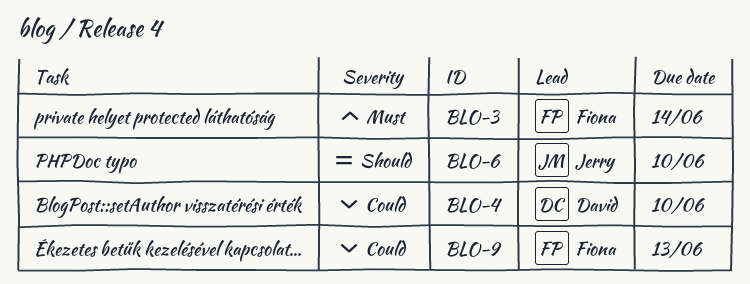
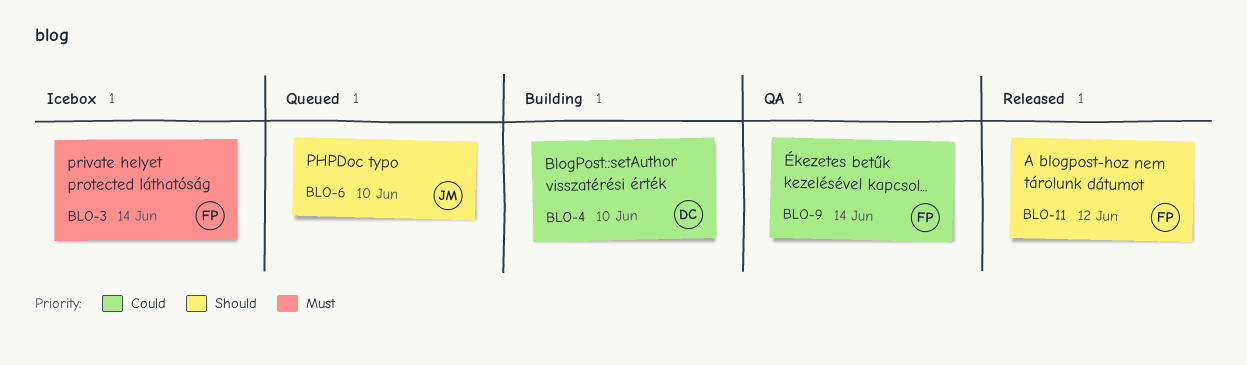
BLO-9, due: Jun 13 -> Jun 14
BLO-11: none -> present

